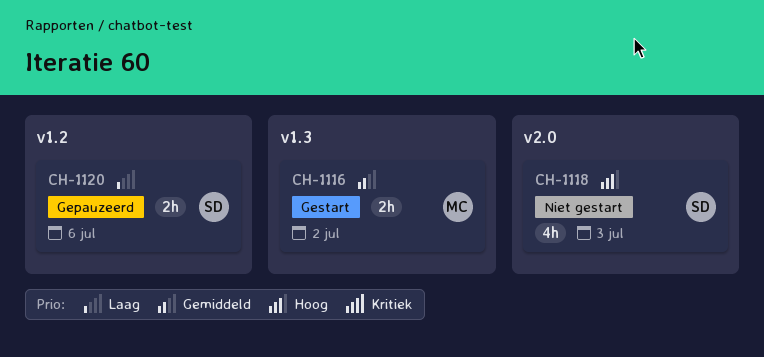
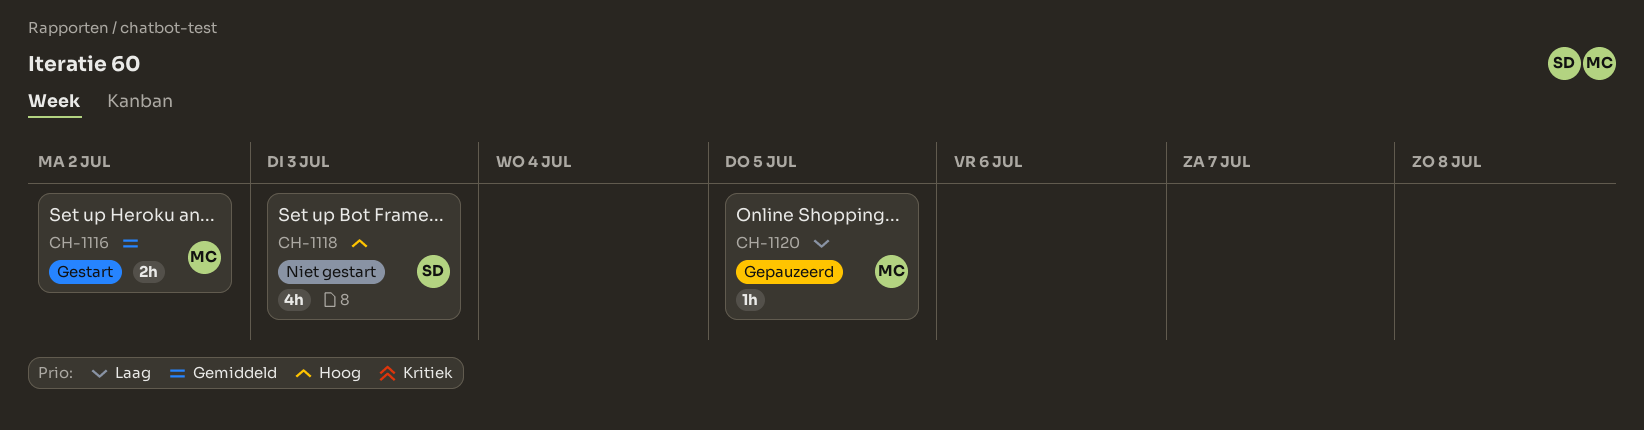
CH-1120, owner: SD -> MC
CH-1120, estimate: 2h -> 1h
CH-1120, due: Jul 6 -> Jul 5

